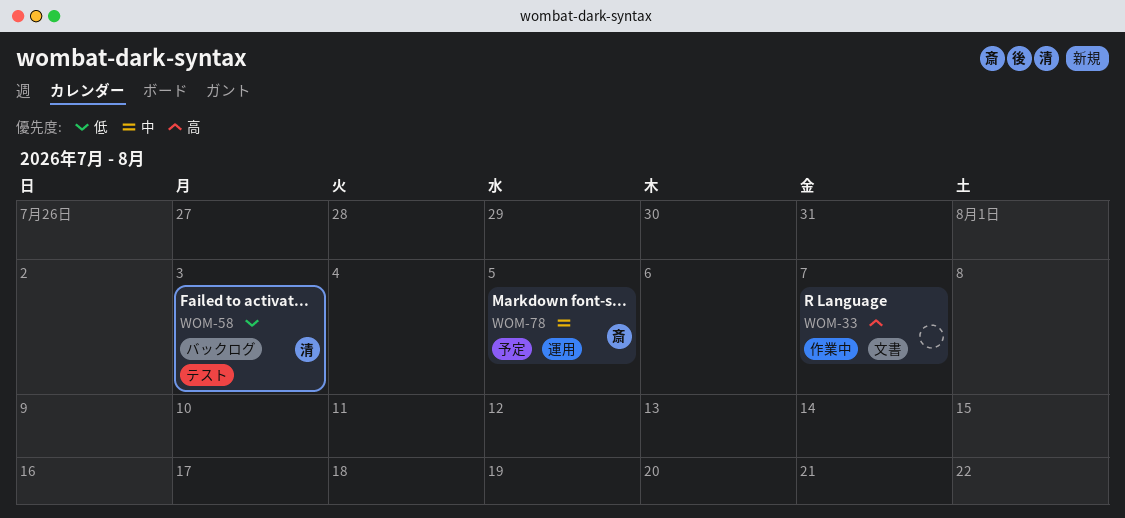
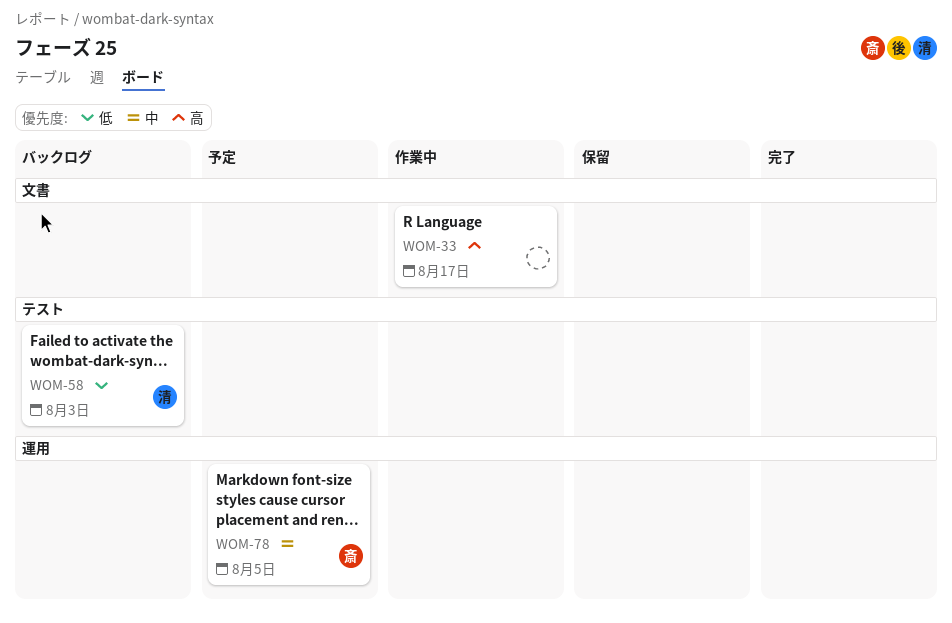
WOM-33, due: Aug 7 -> Aug 17

